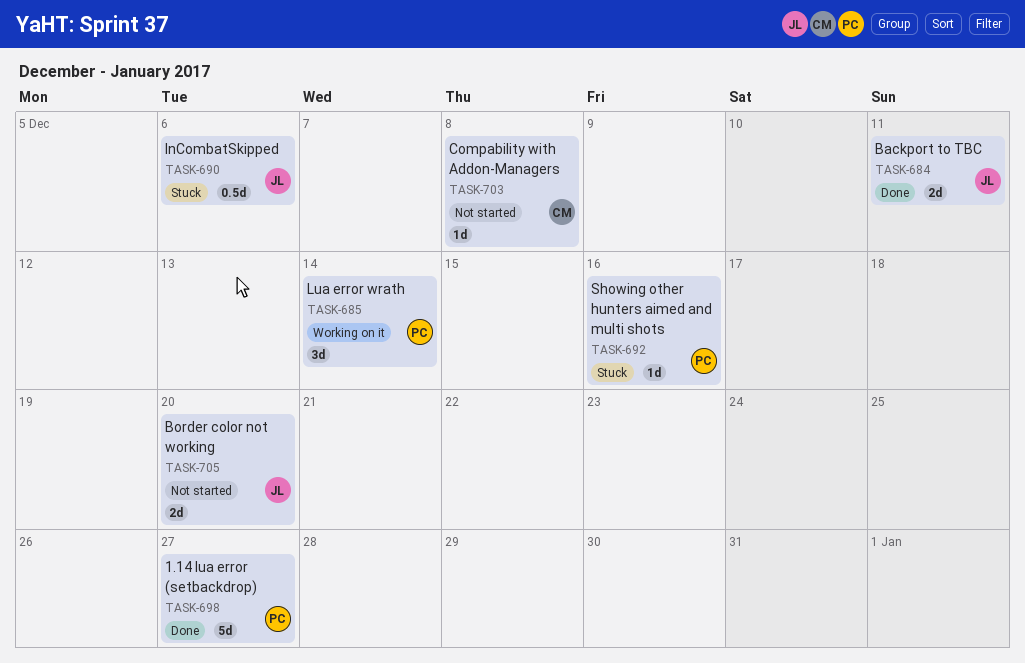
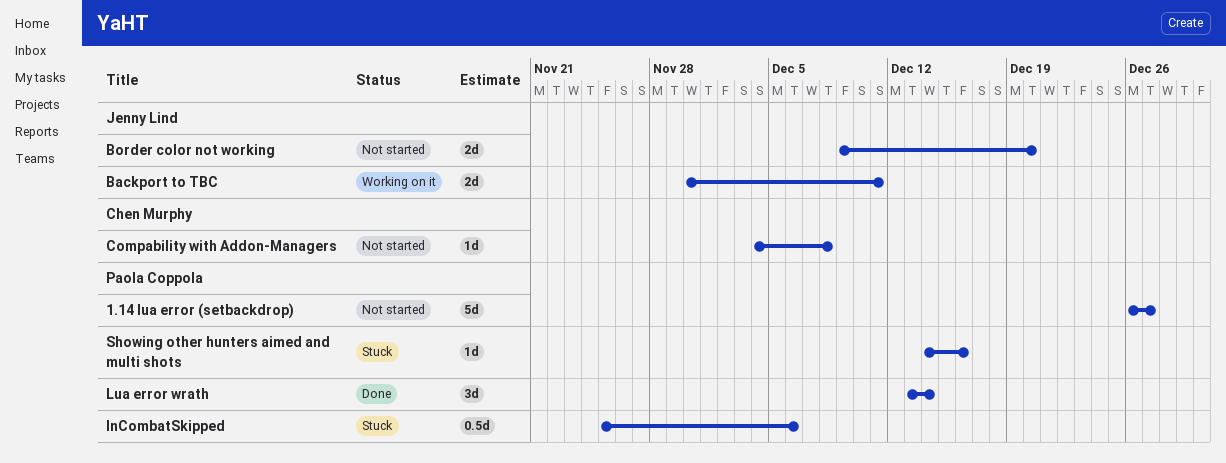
1.14 lua error (setbackdrop), status: Done -> Not started
Backport to TBC, status: Done -> Working on it
InCombatSkipped, owner: Jenny Lind -> Paola Coppola
Lua error wrath, status: Working on it -> Done

